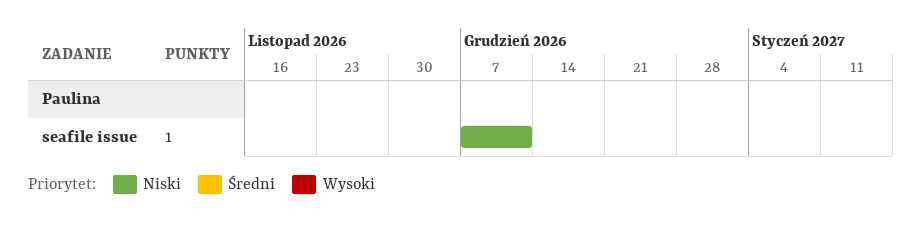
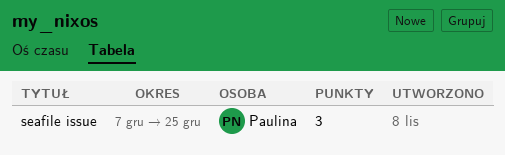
seafile issue, estimate: 1 -> 3
seafile issue, due: Dec 11 -> Dec 25

